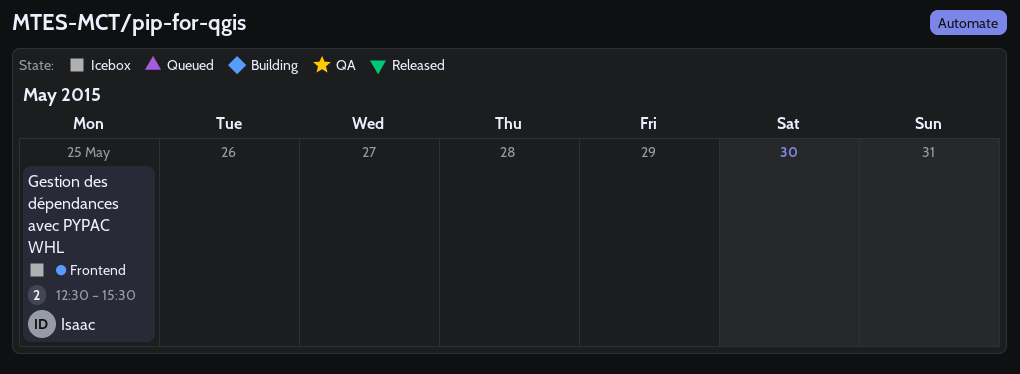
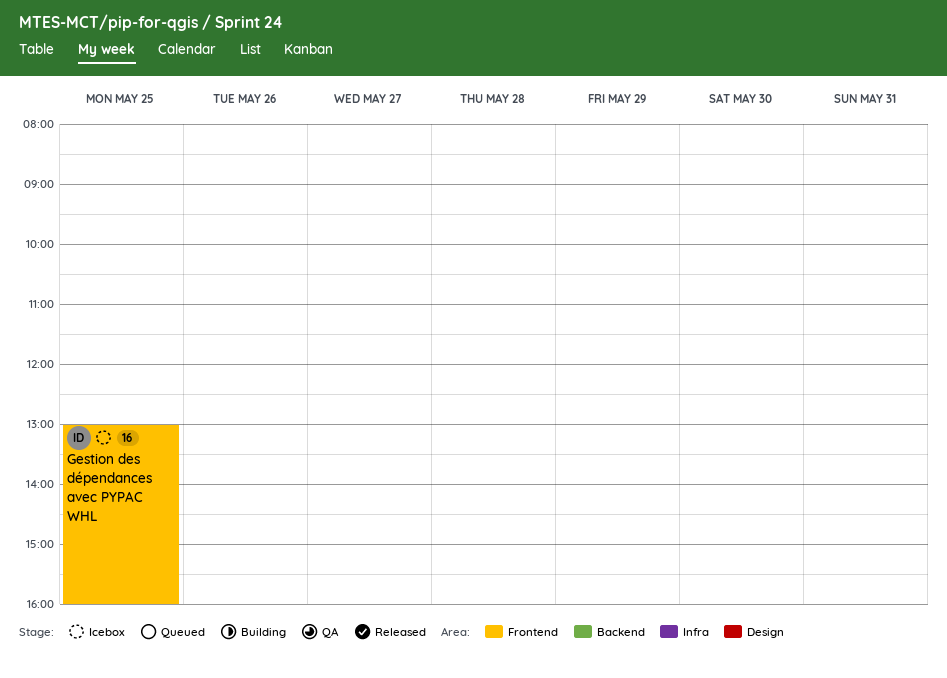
Gestion des dépendances avec PYPAC WHL, estimate: 2 -> 16
Gestion des dépendances avec PYPAC WHL, begins: 12:30 -> 13:00
Gestion des dépendances avec PYPAC WHL, ends: 15:30 -> 16:00

